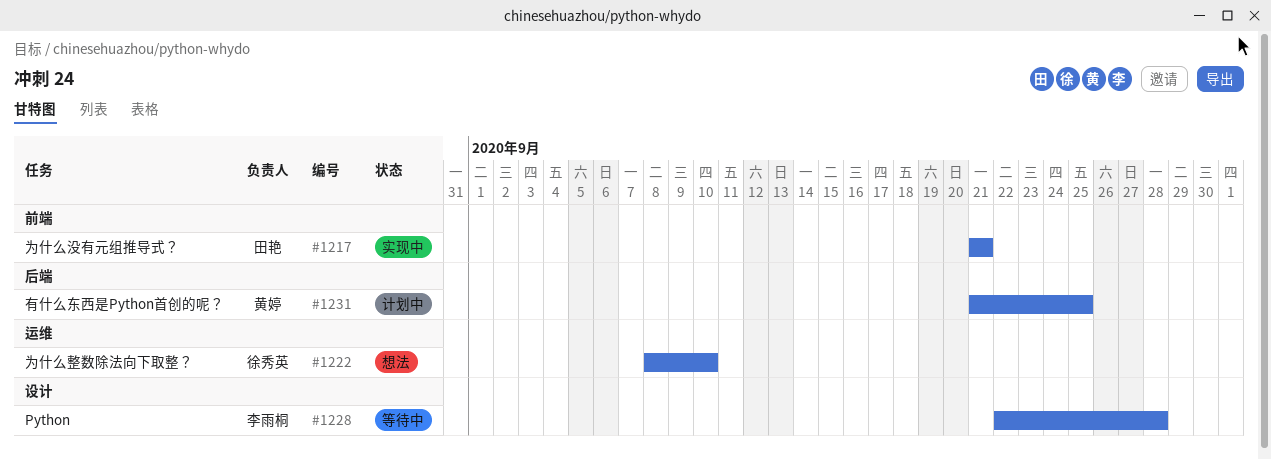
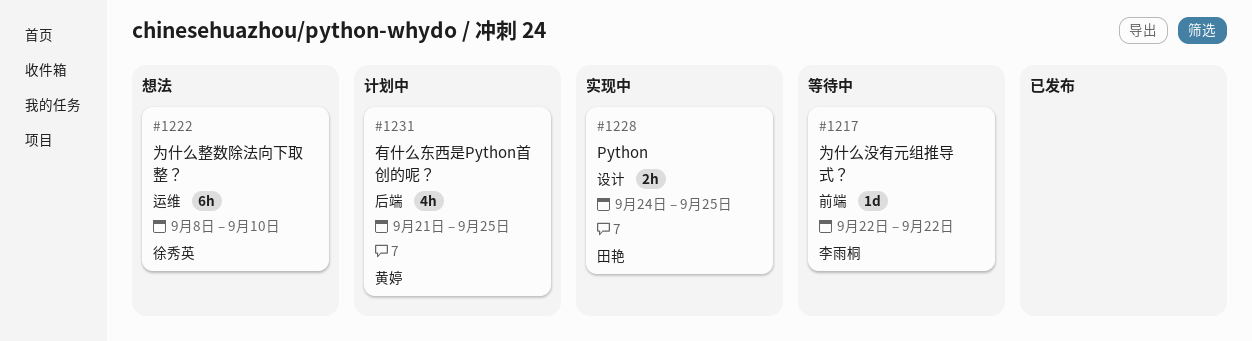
#1217, status: 实现中 -> 等待中
#1217, owner: 田艳 -> 李雨桐
#1217, start: Sep 21 -> Sep 22
#1217, due: Sep 21 -> Sep 22
#1228, status: 等待中 -> 实现中
#1228, owner: 李雨桐 -> 田艳
#1228, start: Sep 22 -> Sep 24
#1228, due: Sep 28 -> Sep 25

